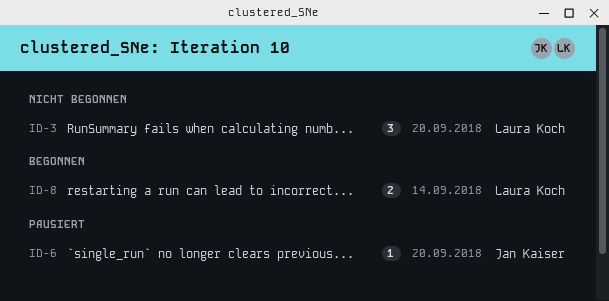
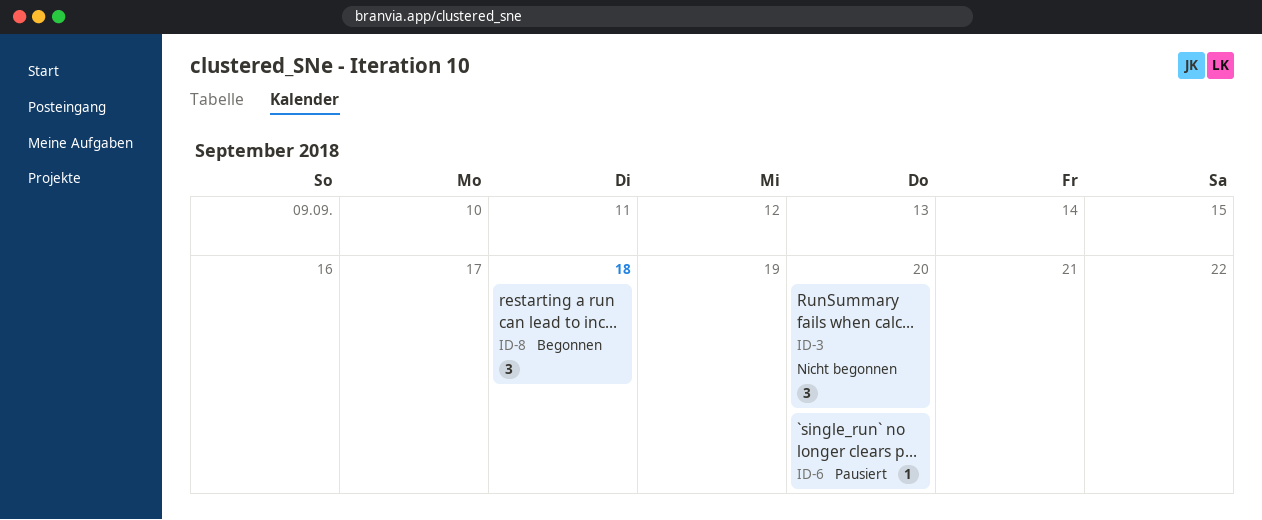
ID-8, estimate: 2 -> 3
ID-8, due: Sep 14 -> Sep 18

